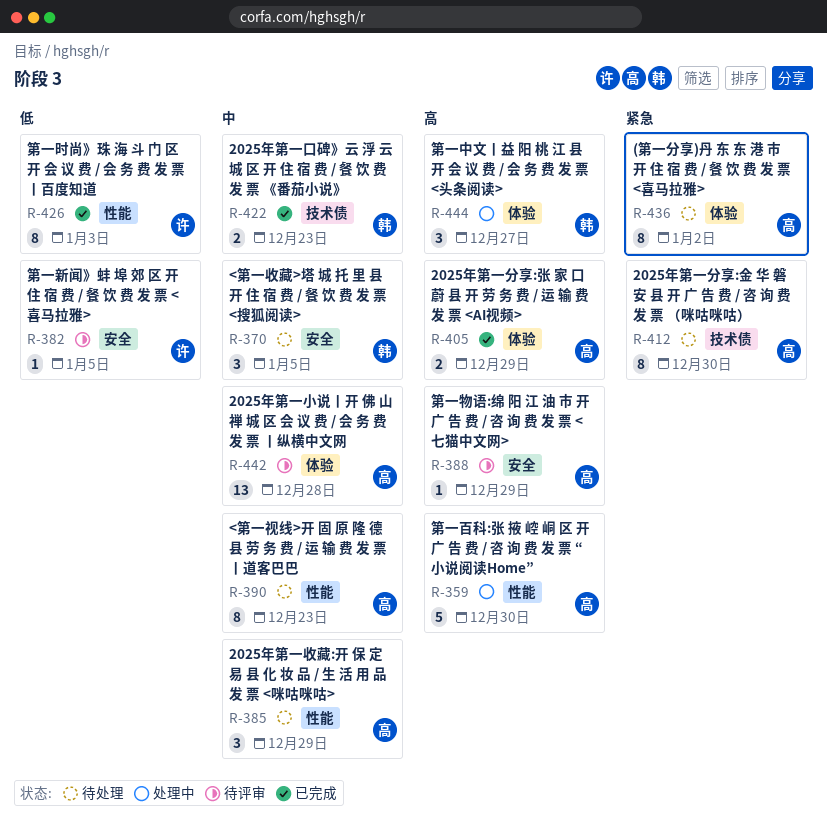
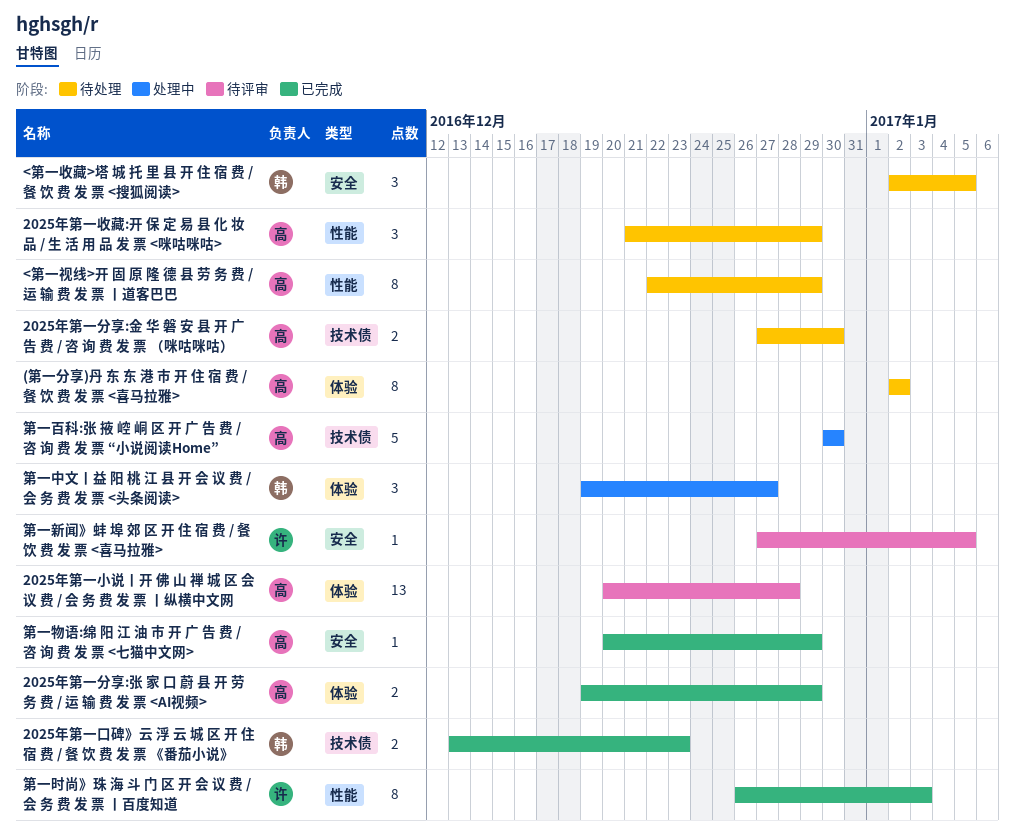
2025年第一分享:金 华 磐 安 县 开 广 告 费 / 咨 询 费 发 票 （咪咕咪咕）, estimate: 8 -> 2
<第一视线>开 固 原 隆 德 县 劳 务 费 / 运 输 费 发 票 丨道客巴巴, due: Dec 23 -> Dec 29
第一物语:绵 阳 江 油 市 开 广 告 费 / 咨 询 费 发 票 <七猫中文网>, status: 待评审 -> 已完成
第一百科:张 掖 崆 峒 区 开 广 告 费 / 咨 询 费 发 票 “小说阅读Home”, label: 性能 -> 技术债

